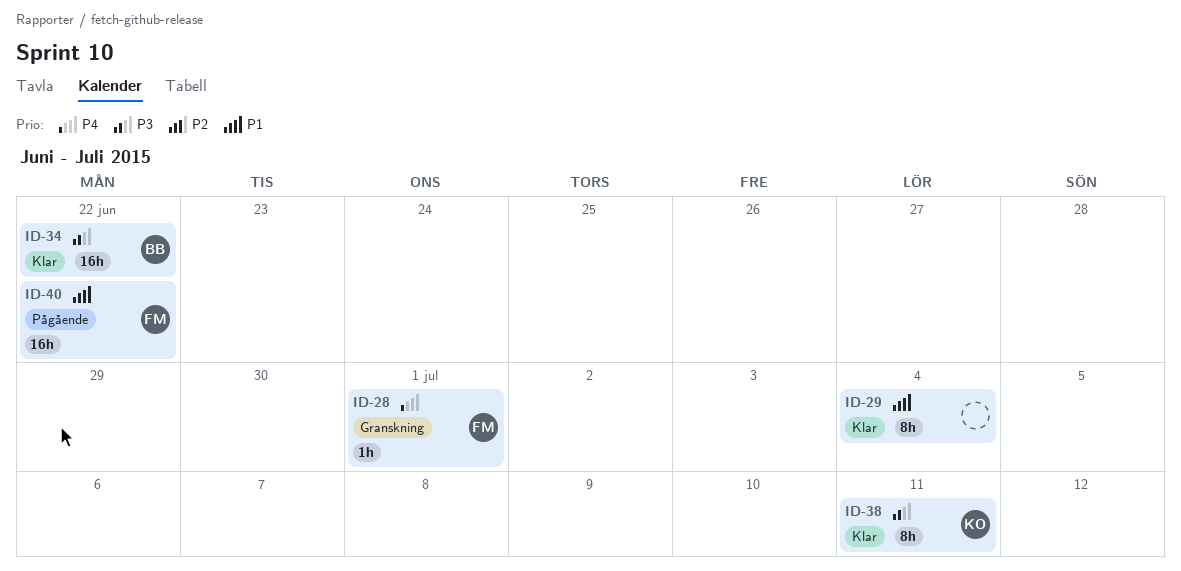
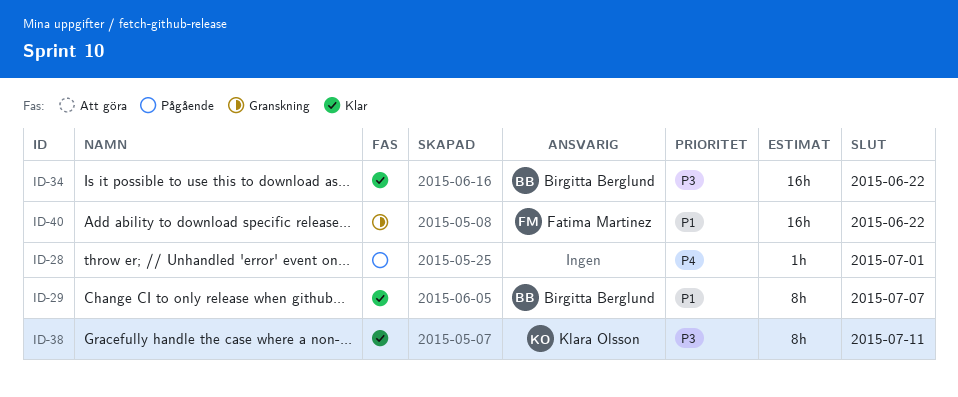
ID-28, status: Granskning -> Pågående
ID-28, owner: Fatima Martinez -> none
ID-29, owner: none -> Birgitta Berglund
ID-29, due: Jul 4 -> Jul 7
ID-40, status: Pågående -> Granskning

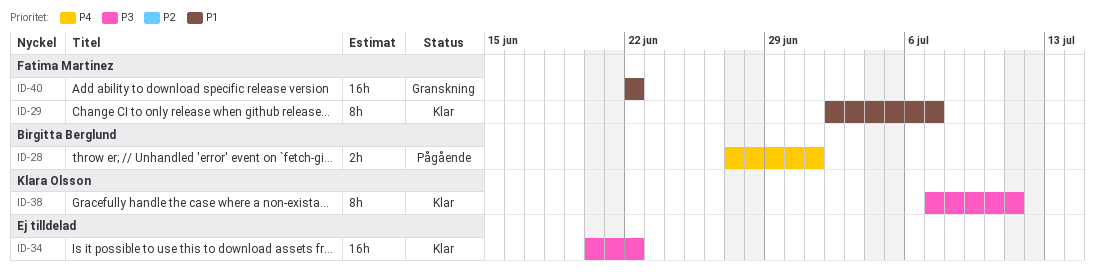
ID-28, owner: none -> Birgitta Berglund
ID-28, estimate: 1h -> 2h
ID-29, owner: Birgitta Berglund -> Fatima Martinez
ID-34, owner: Birgitta Berglund -> none

